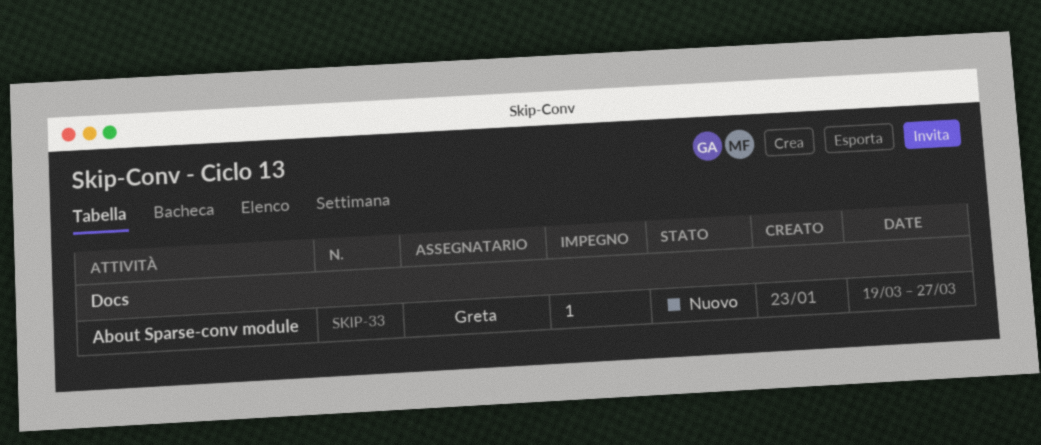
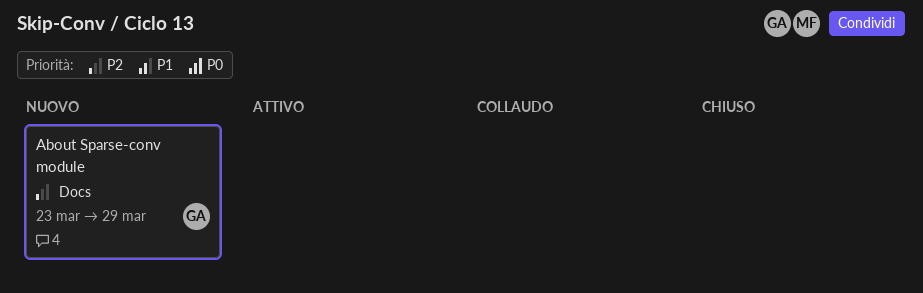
About Sparse-conv module, start: Mar 19 -> Mar 23
About Sparse-conv module, due: Mar 27 -> Mar 29

